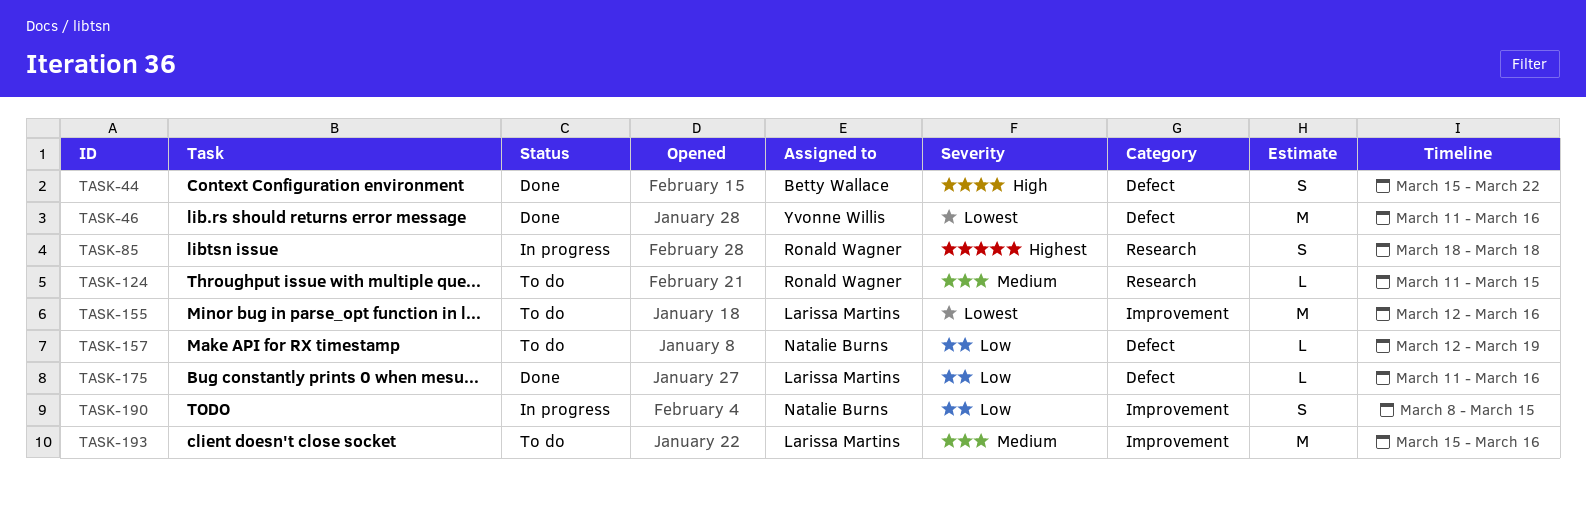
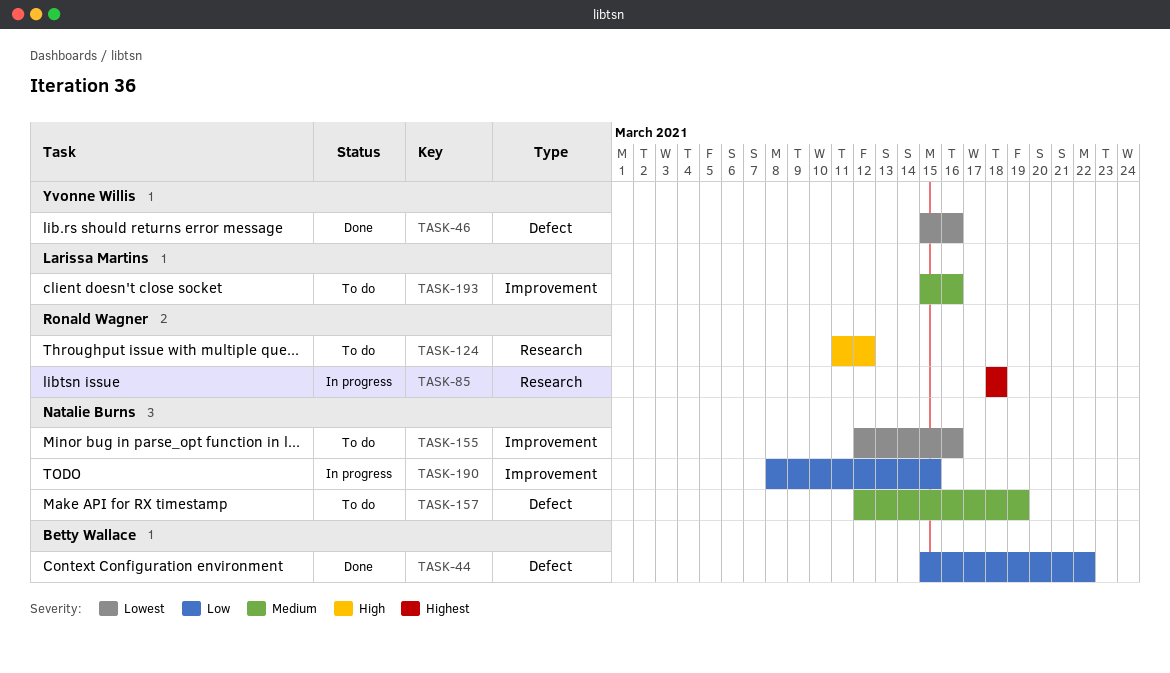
TASK-44, priority: High -> Low
TASK-46, start: Mar 11 -> Mar 15
TASK-124, priority: Medium -> High
TASK-124, due: Mar 15 -> Mar 12
TASK-155, owner: Larissa Martins -> Natalie Burns
TASK-157, priority: Low -> Medium
TASK-175: present -> none

